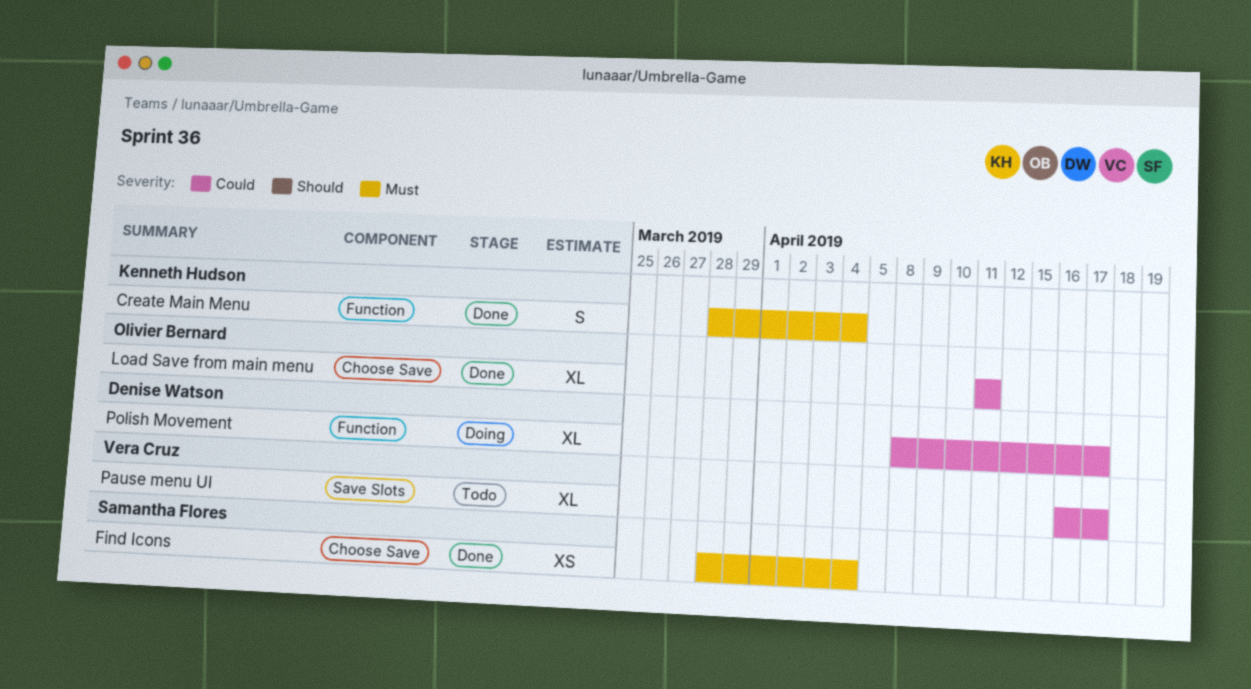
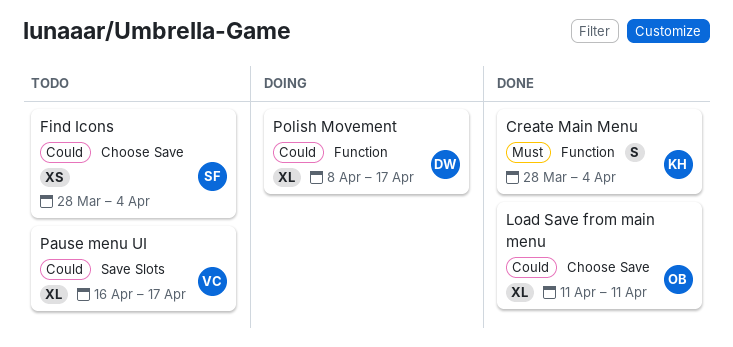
Find Icons, status: Done -> Todo
Find Icons, priority: Must -> Could

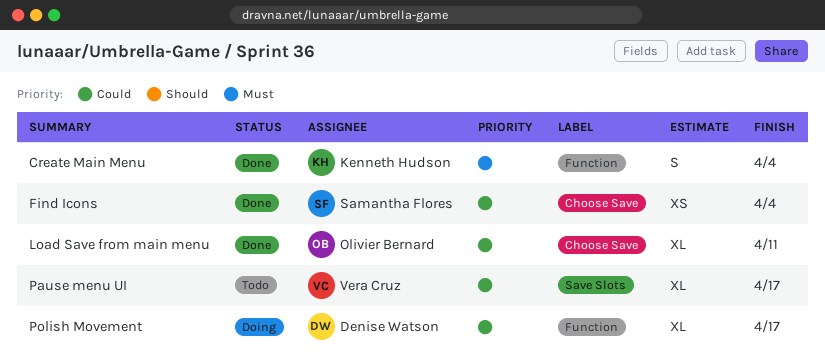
Find Icons, status: Todo -> Done

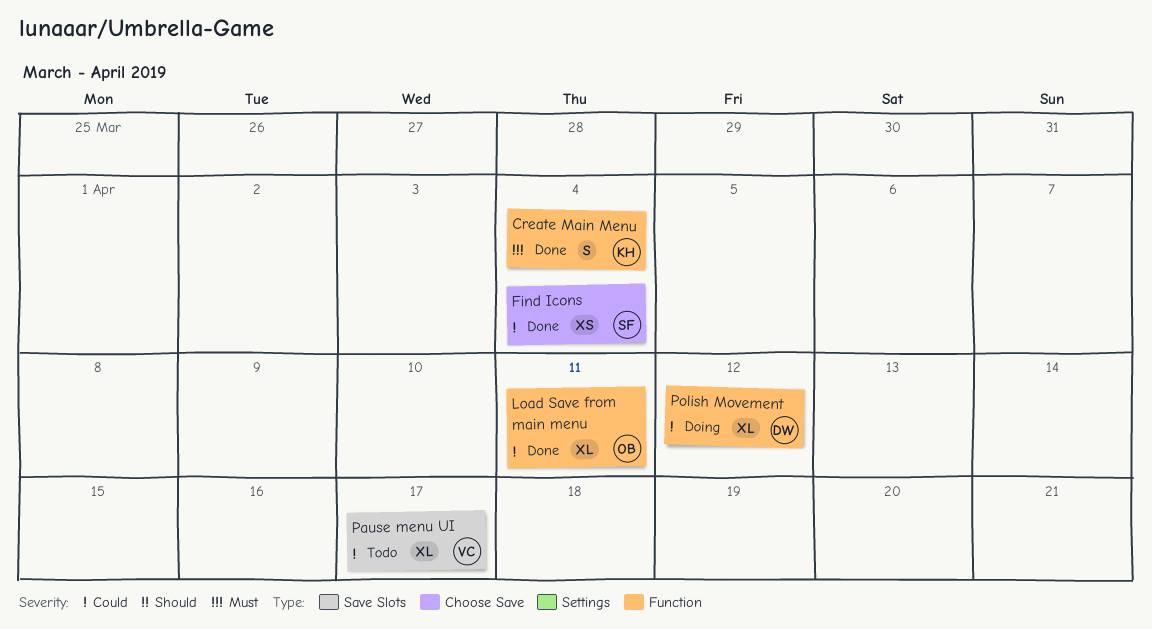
Load Save from main menu, label: Choose Save -> Function
Polish Movement, due: Apr 17 -> Apr 12

